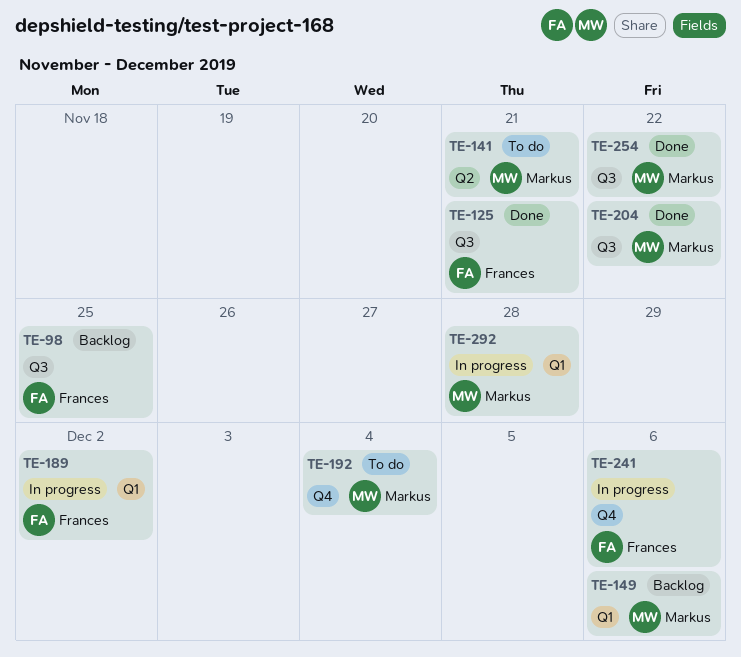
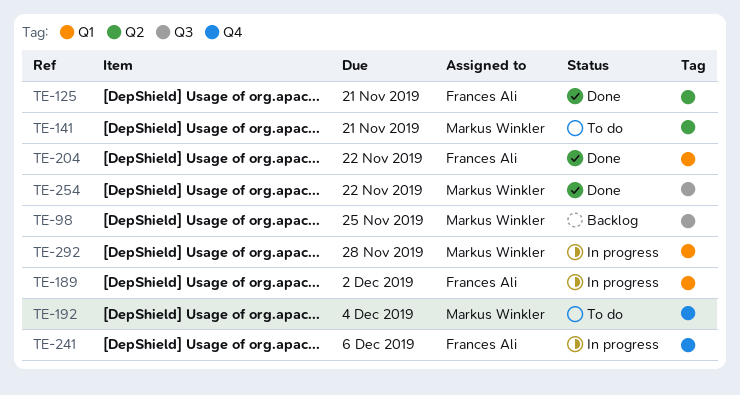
TE-98, owner: Frances Ali -> Markus Winkler
TE-125, label: Q3 -> Q2
TE-149: present -> none
TE-204, owner: Markus Winkler -> Frances Ali
TE-204, label: Q3 -> Q1

